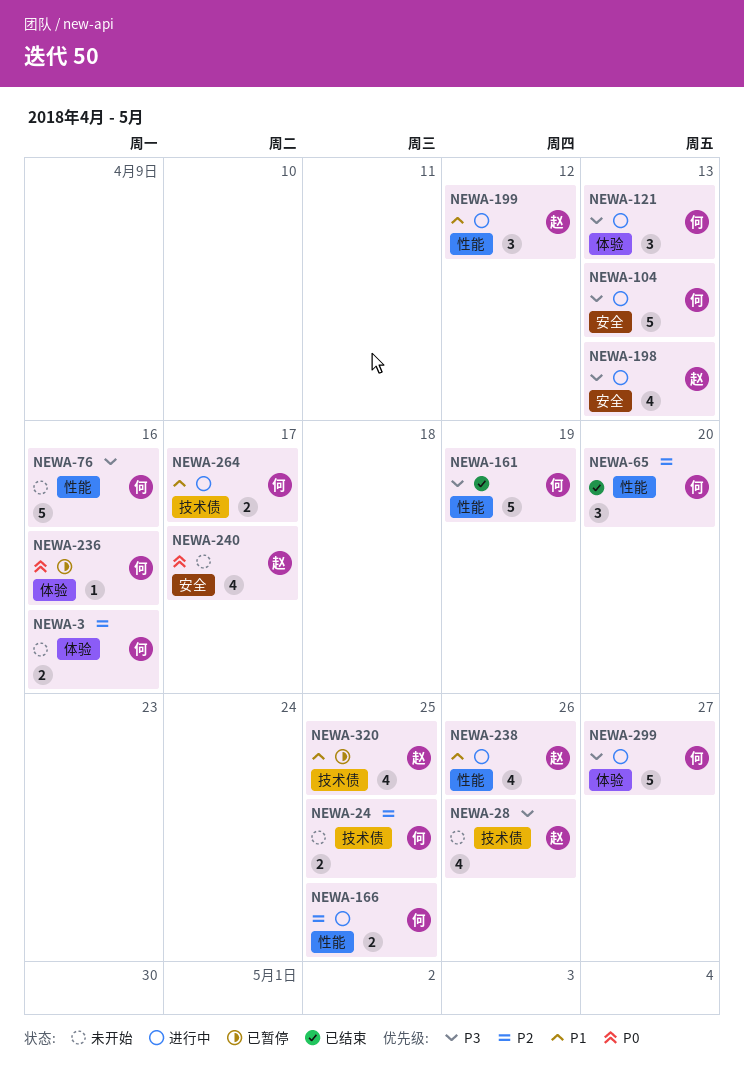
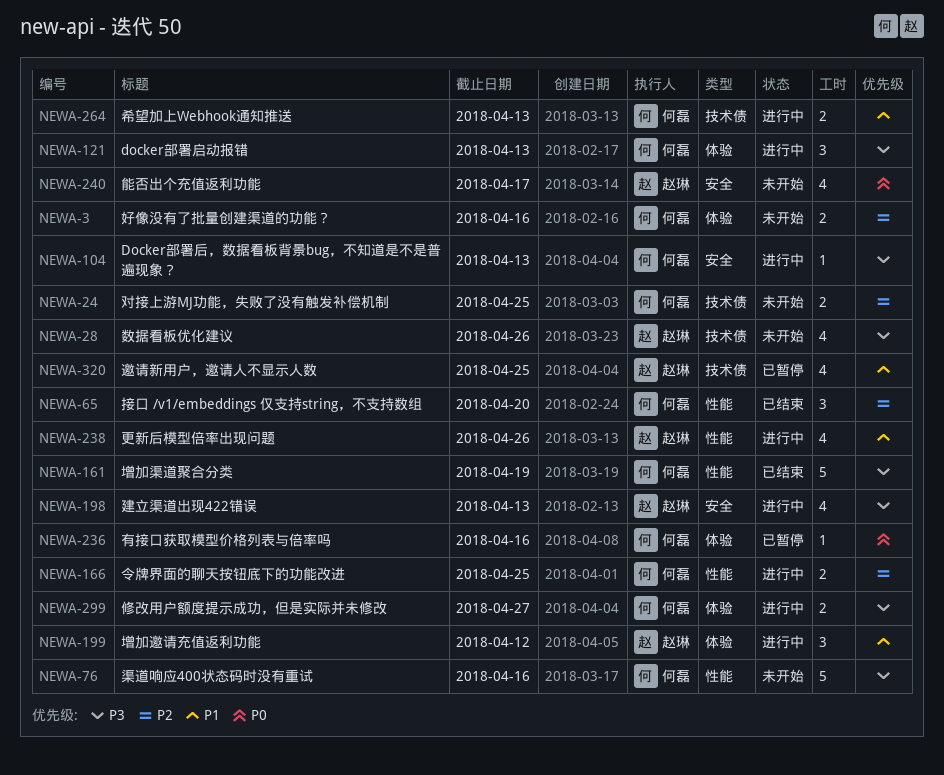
NEWA-104, estimate: 5 -> 1
NEWA-199, label: 性能 -> 体验
NEWA-264, due: Apr 17 -> Apr 13
NEWA-299, estimate: 5 -> 2

